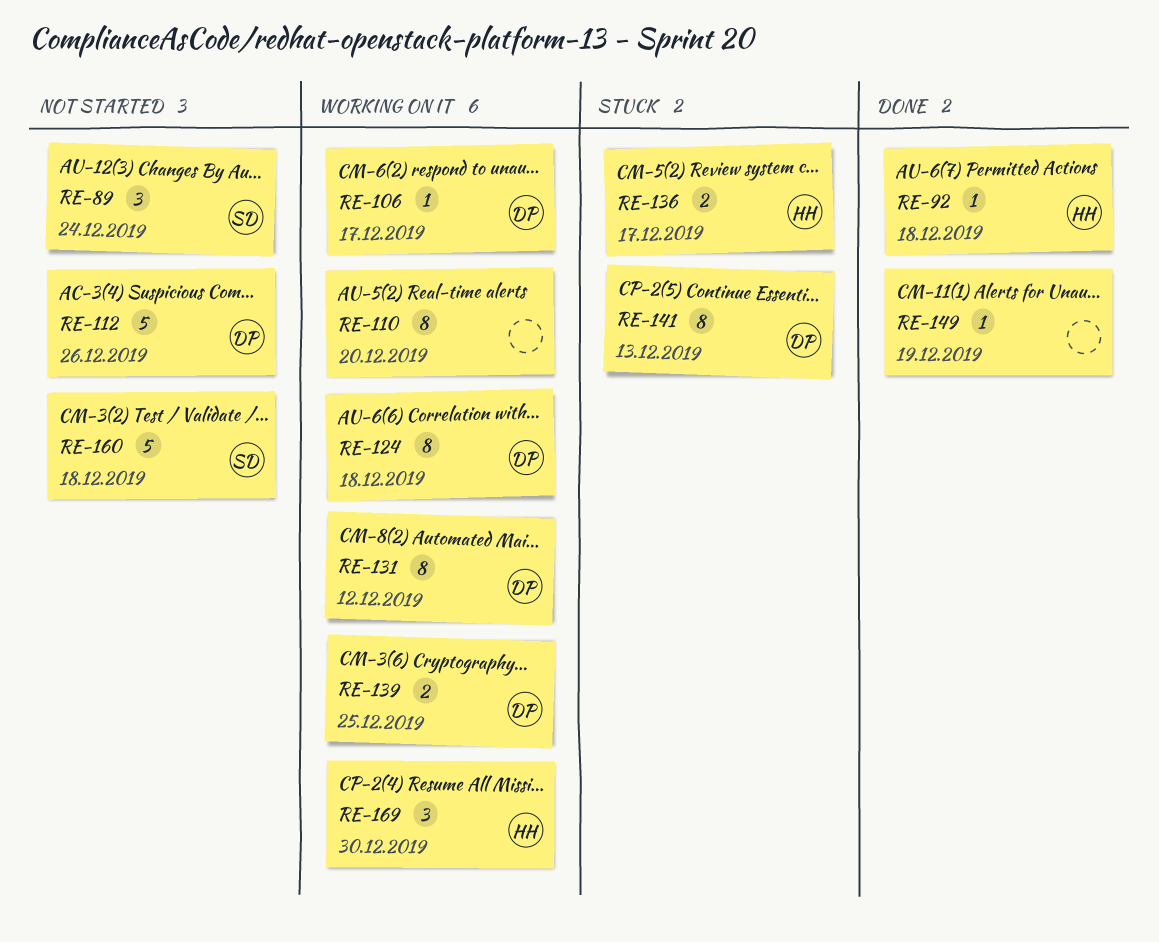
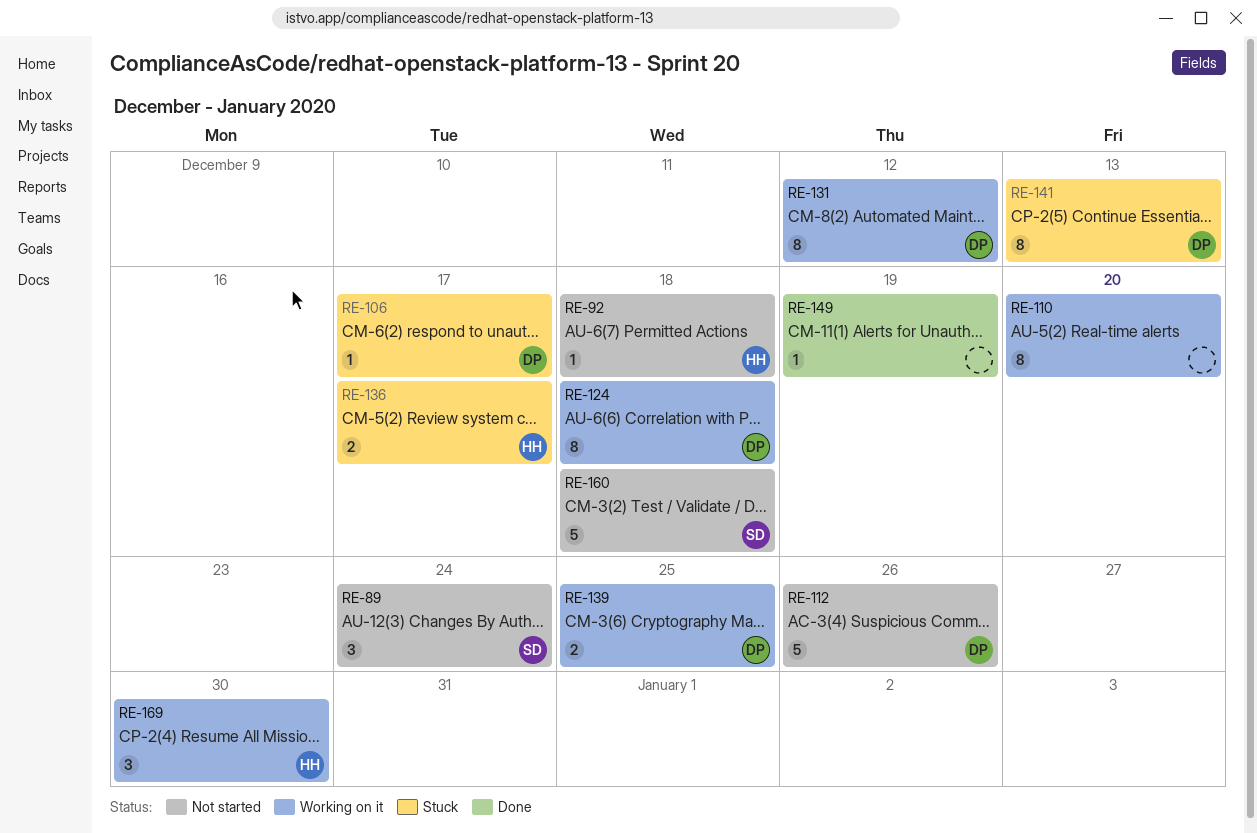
RE-92, status: Done -> Not started
RE-106, status: Working on it -> Stuck

